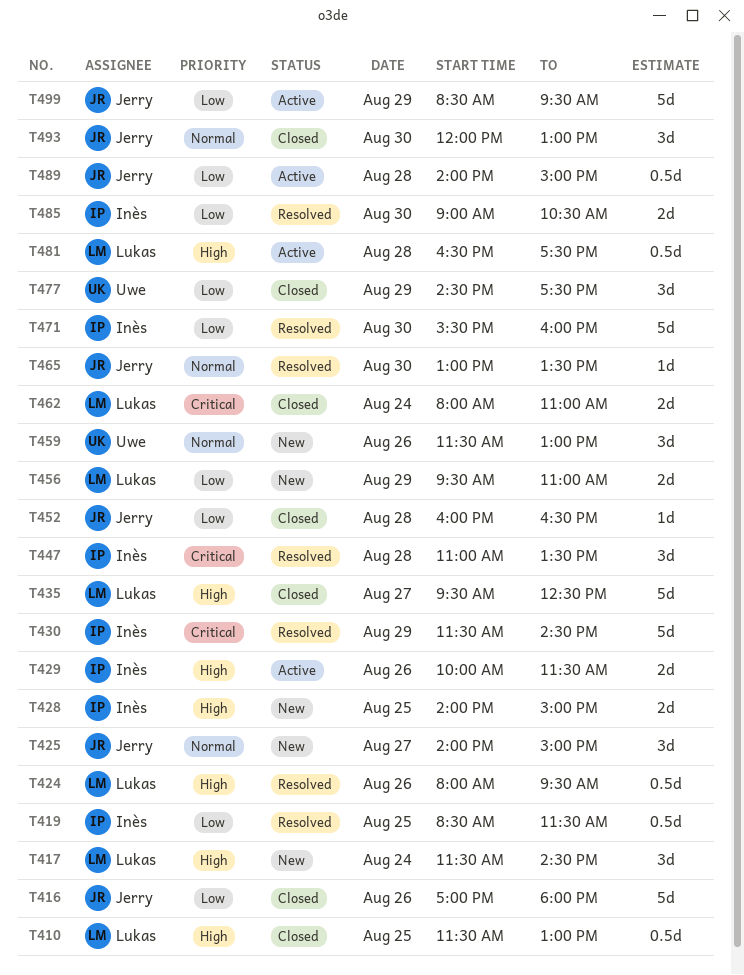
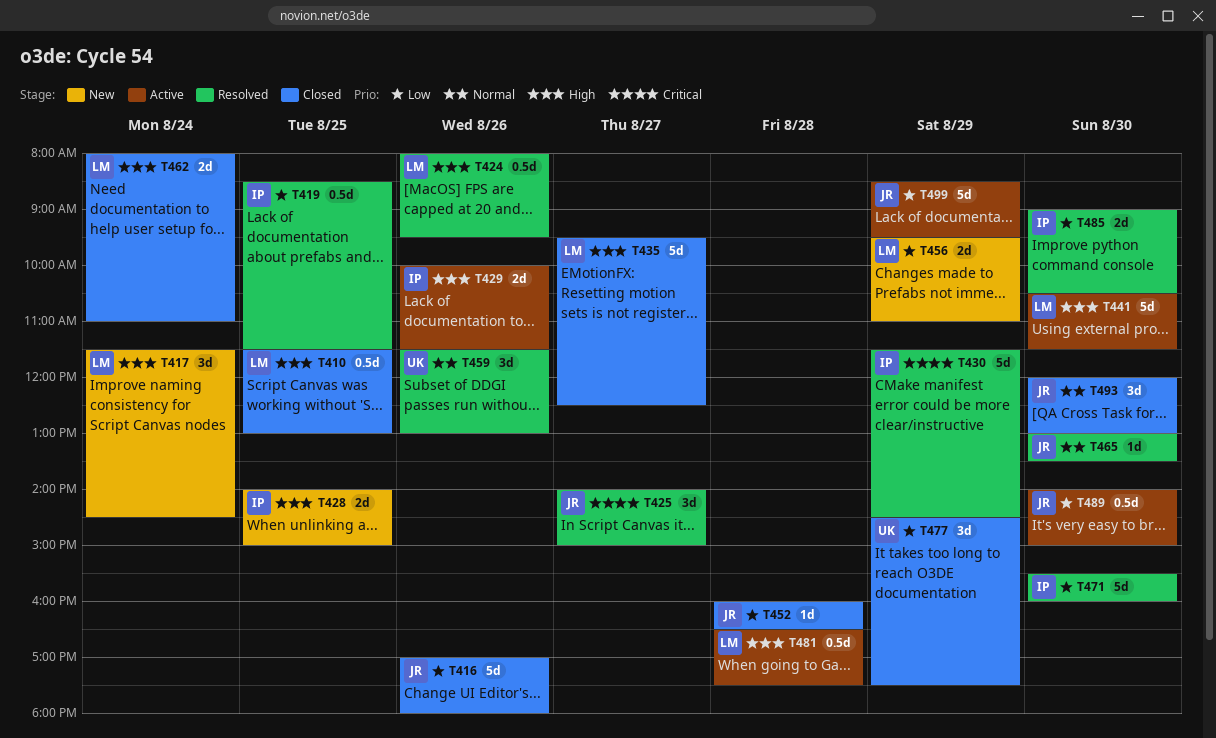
T425, status: New -> Resolved
T425, priority: Normal -> Critical
T441: none -> present
T447: present -> none
T459, status: New -> Resolved
T462, priority: Critical -> High
T489, day: Aug 28 -> Aug 30

